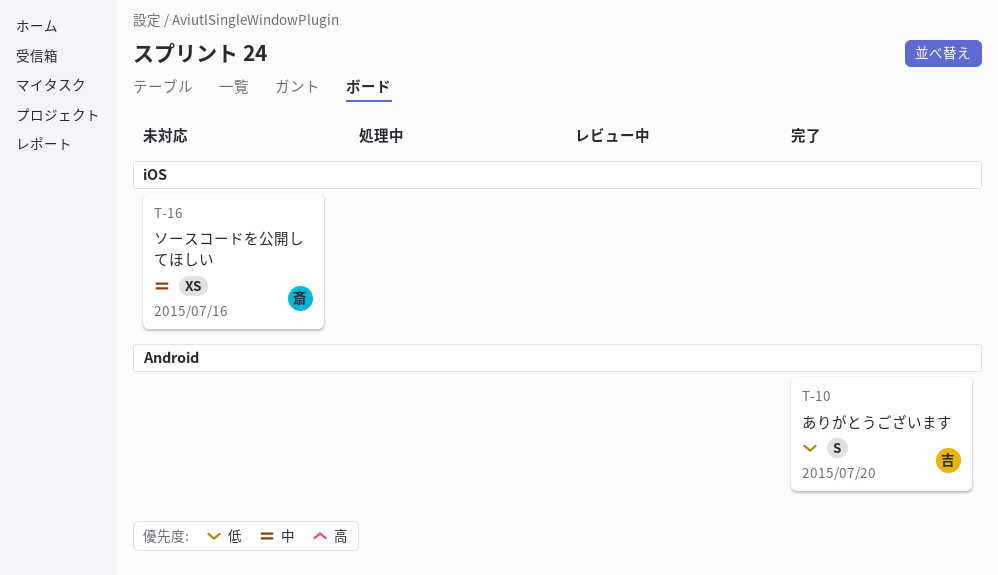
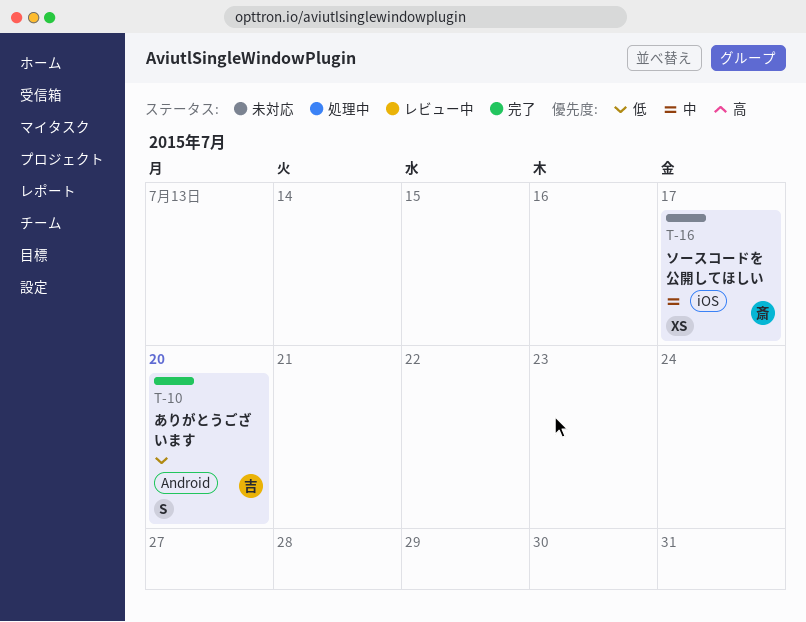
T-16, due: Jul 16 -> Jul 17

